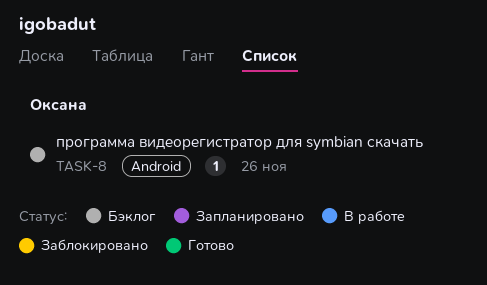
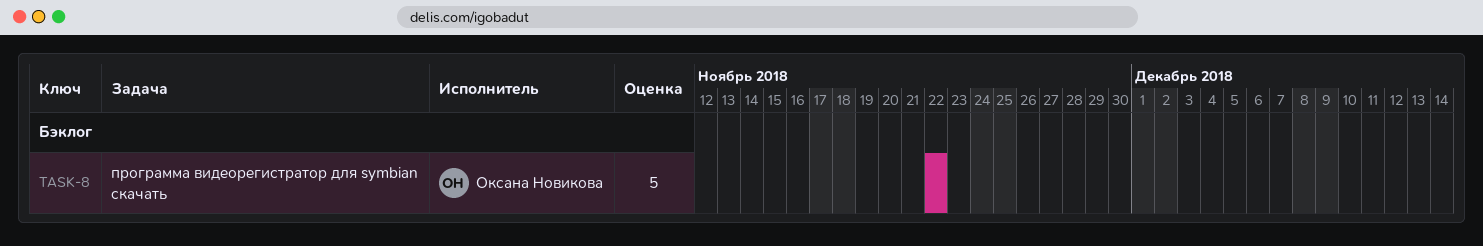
TASK-8, estimate: 1 -> 5
TASK-8, due: Nov 26 -> Nov 22

